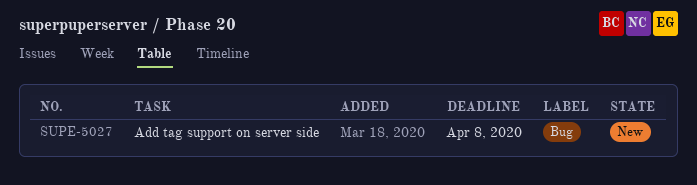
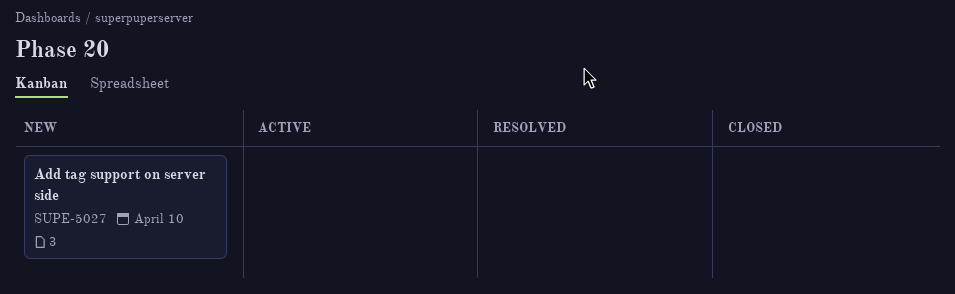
SUPE-5027, due: Apr 8 -> Apr 10

